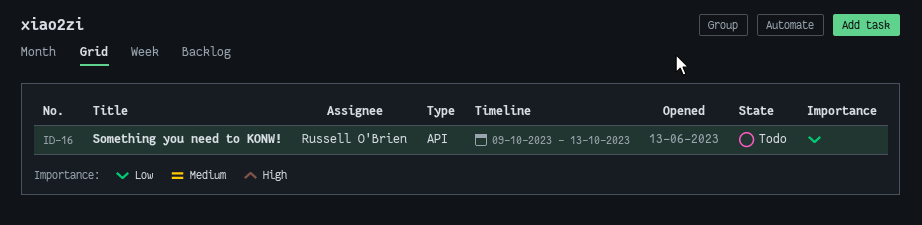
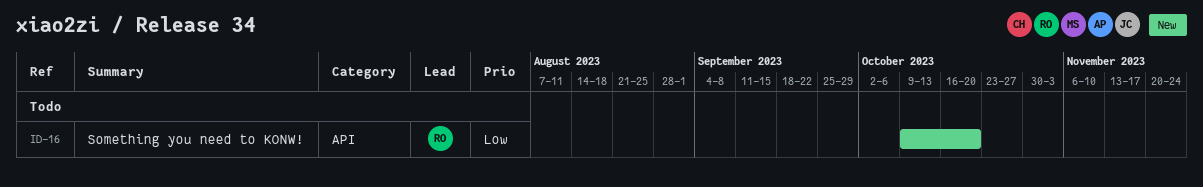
ID-16, due: Oct 13 -> Oct 20

